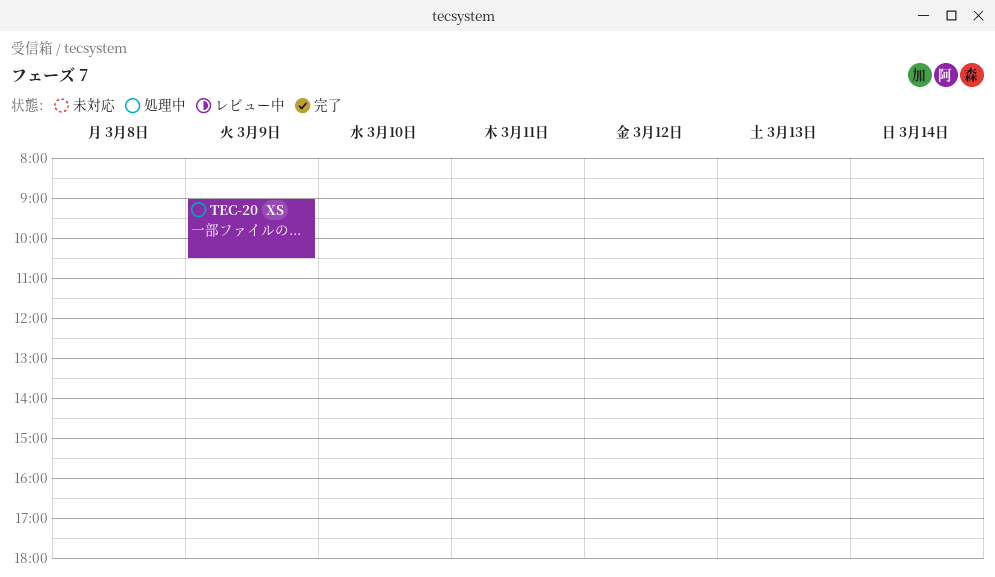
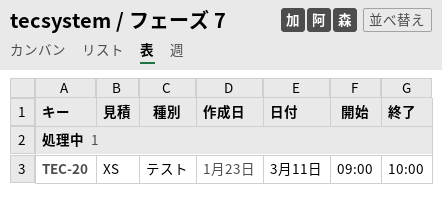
TEC-20, day: Mar 9 -> Mar 11
TEC-20, ends: 10:30 -> 10:00

